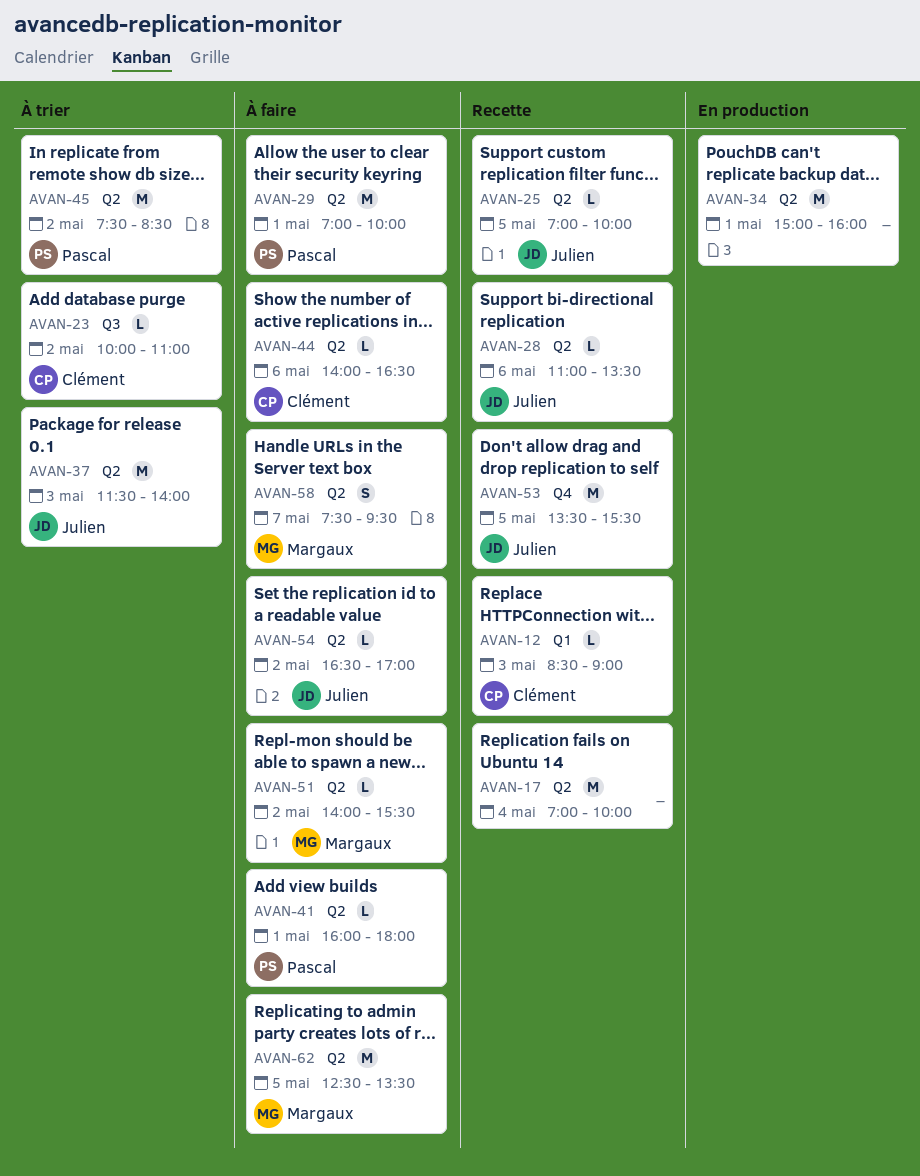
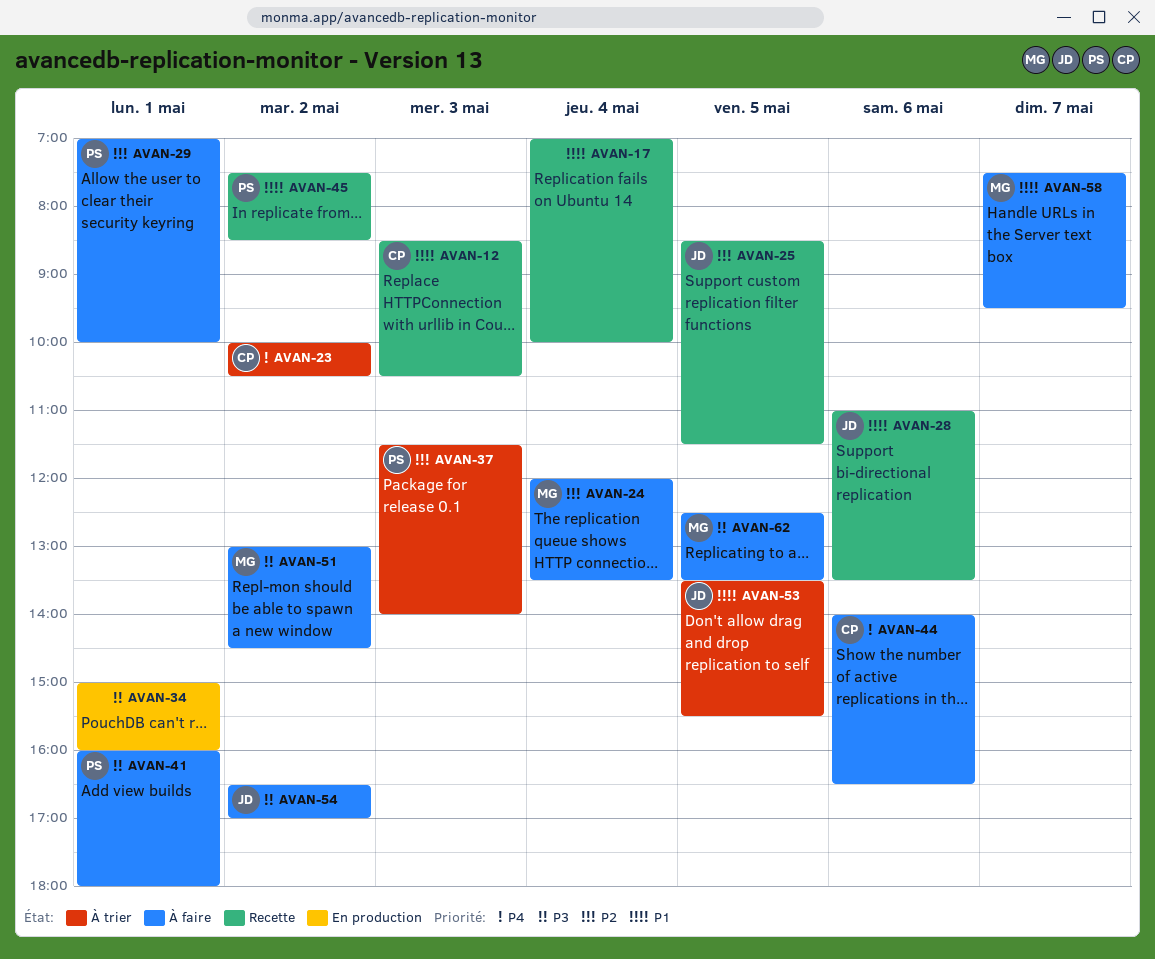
AVAN-12, ends: 09:00 -> 10:30
AVAN-23, ends: 11:00 -> 10:30
AVAN-24: none -> present
AVAN-25, begins: 07:00 -> 08:30
AVAN-25, ends: 10:00 -> 11:30
AVAN-37, owner: Julien -> Pascal
AVAN-45, status: À trier -> Recette
AVAN-51, begins: 14:00 -> 13:00
AVAN-51, ends: 15:30 -> 14:30
AVAN-53, status: Recette -> À trier

